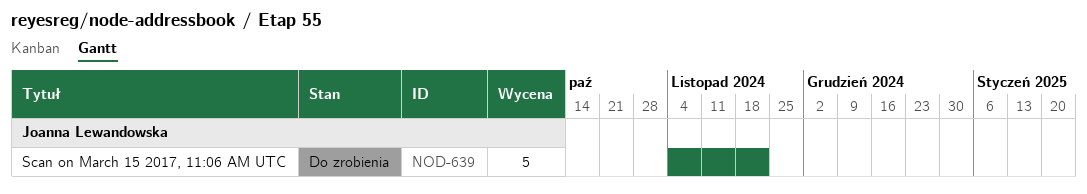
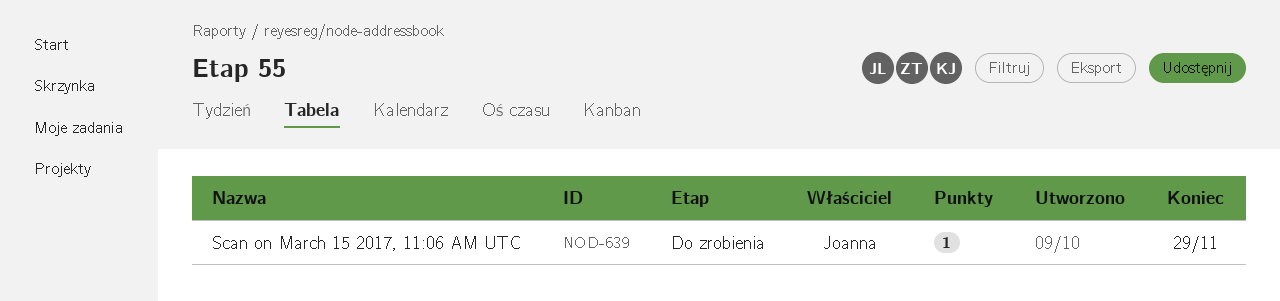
NOD-639, estimate: 5 -> 1
NOD-639, due: Nov 22 -> Nov 29

